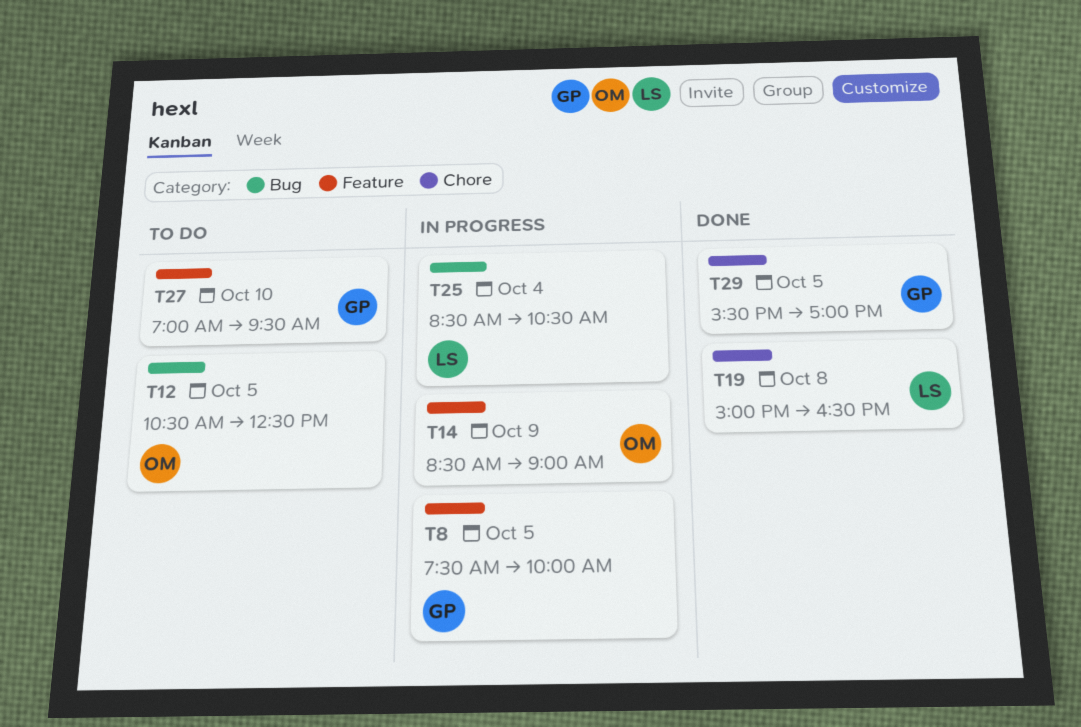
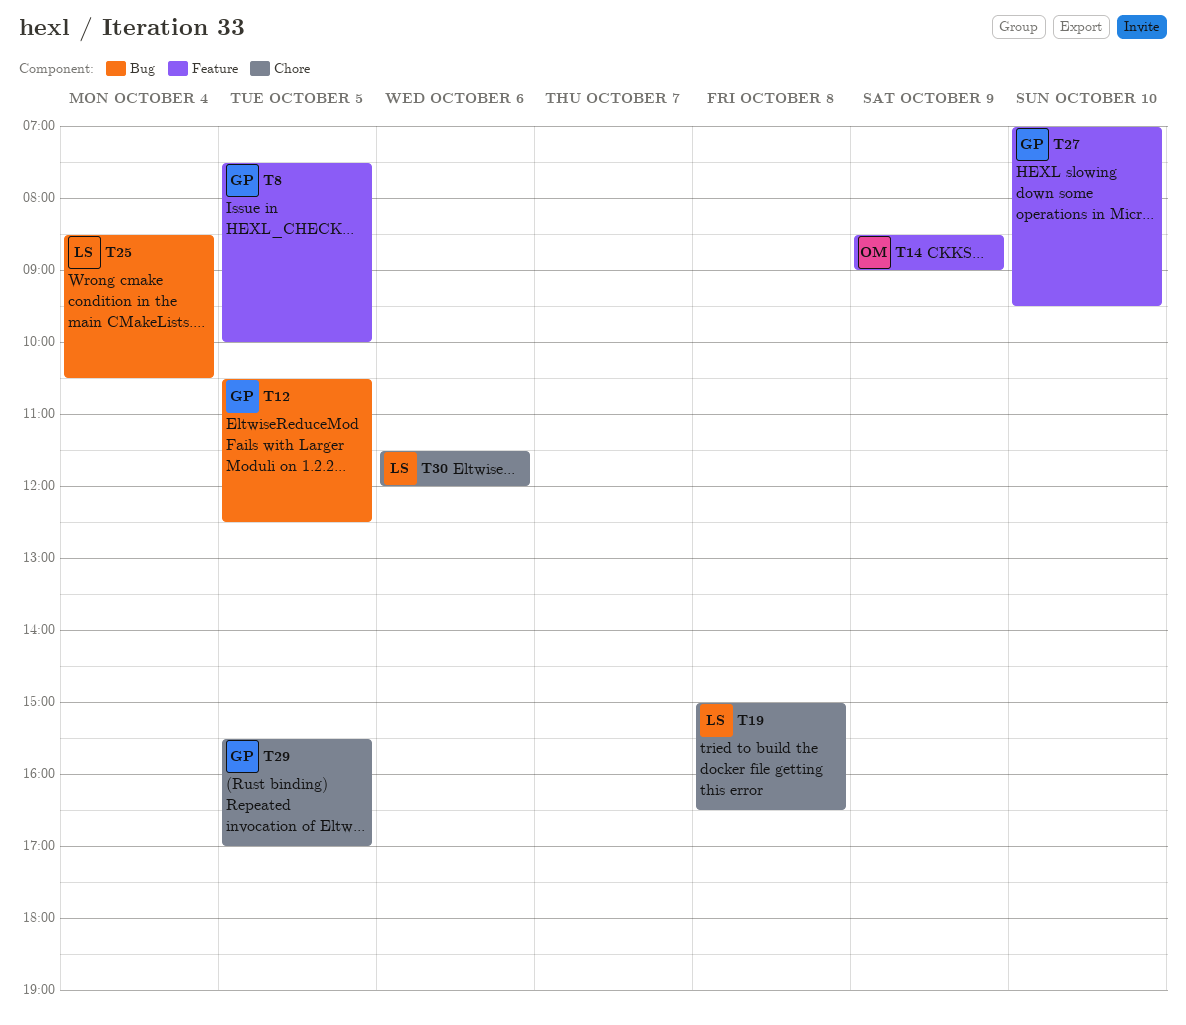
T12, owner: OM -> GP
T30: none -> present

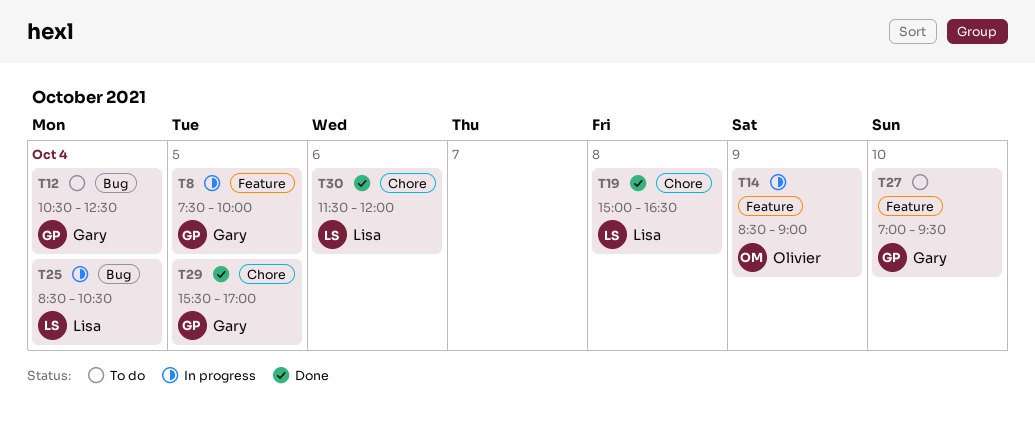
T12, day: Oct 5 -> Oct 4

